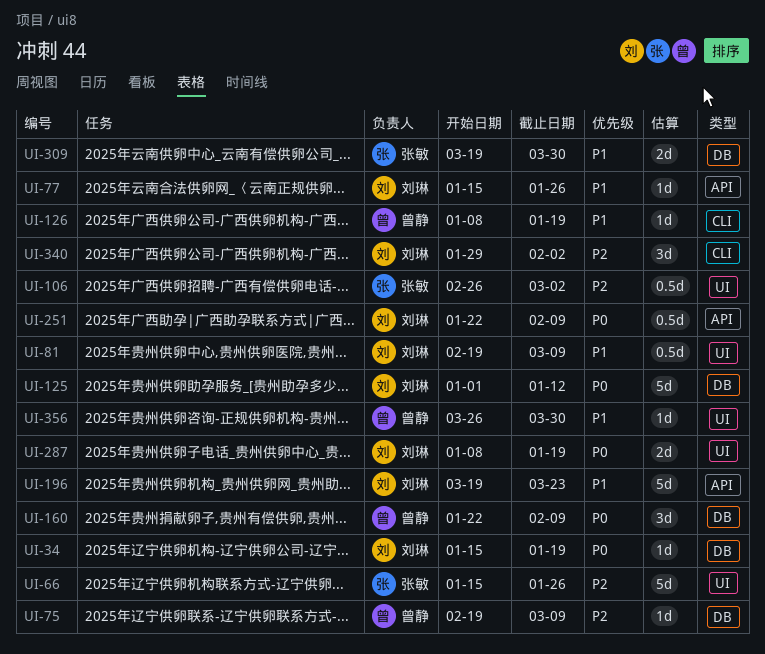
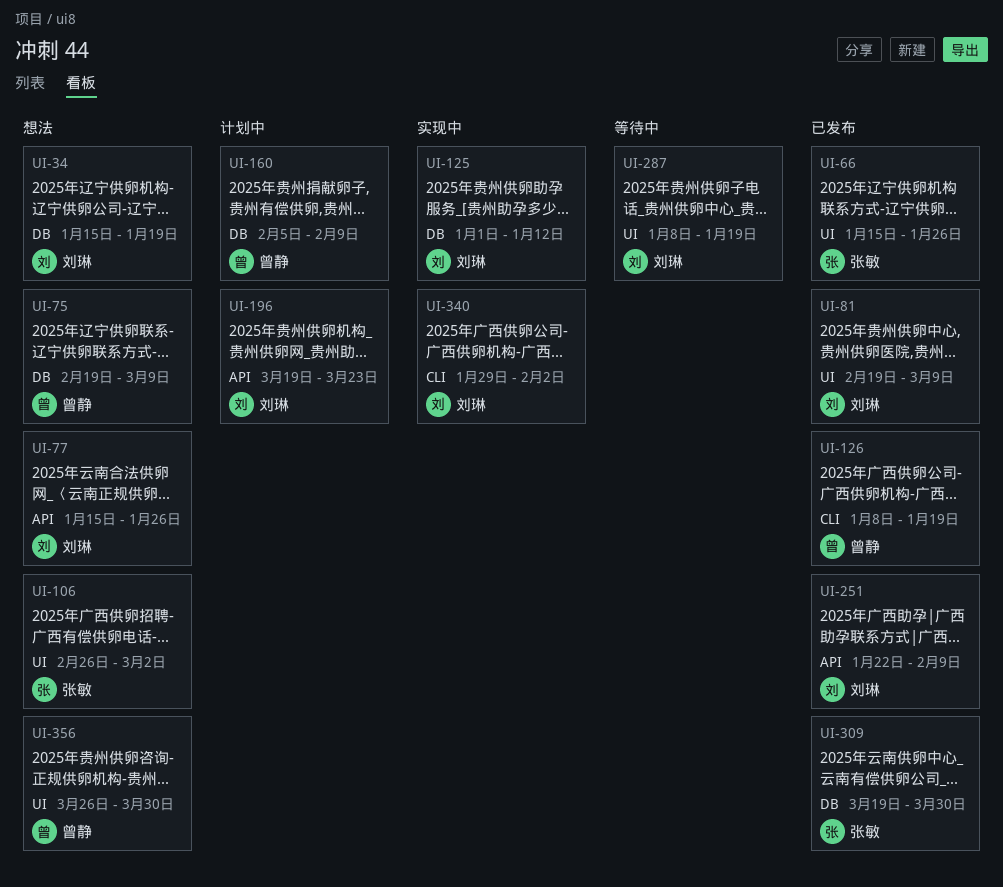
UI-160, start: Jan 22 -> Feb 5

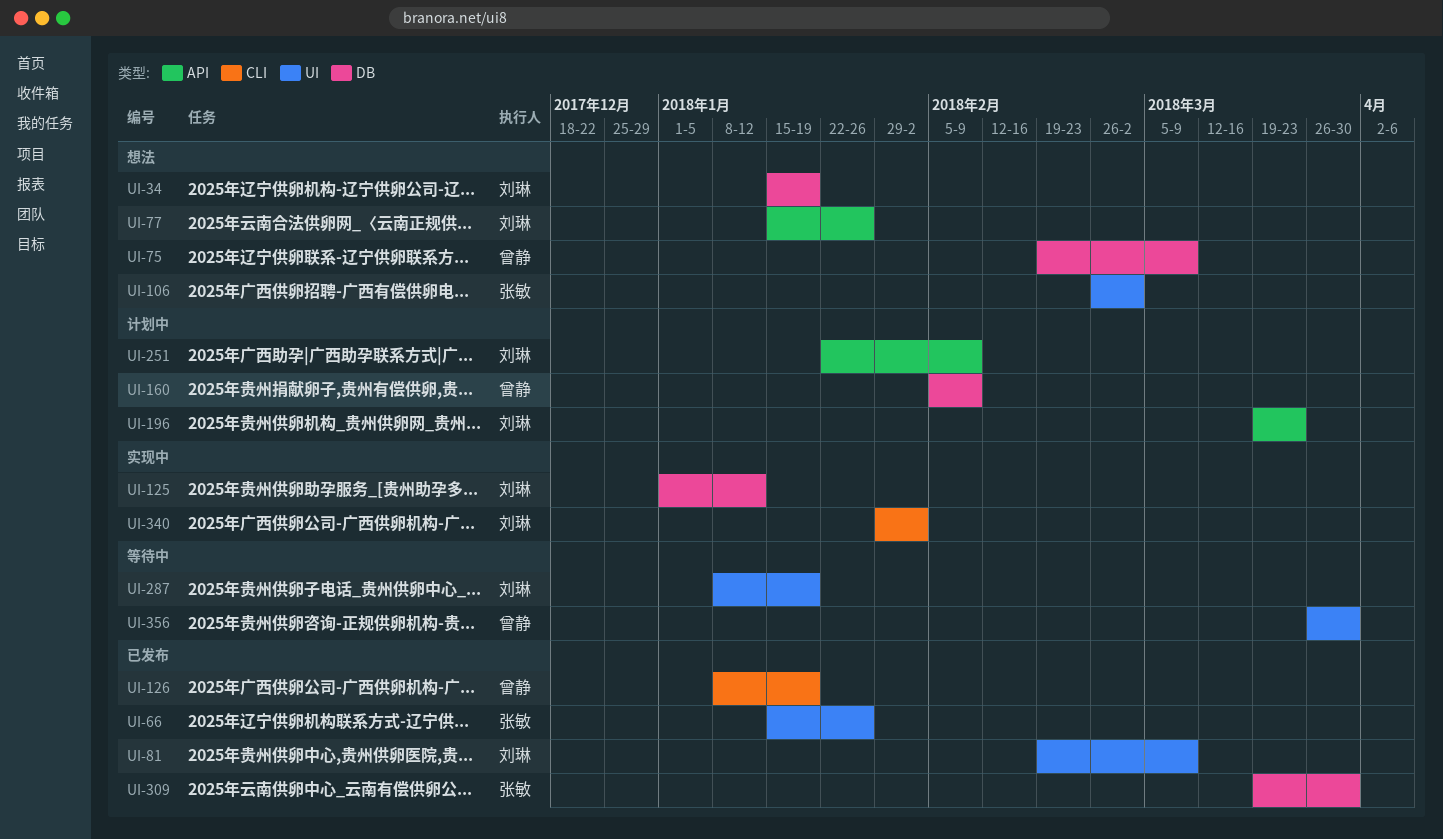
UI-251, status: 已发布 -> 计划中
UI-356, status: 想法 -> 等待中

